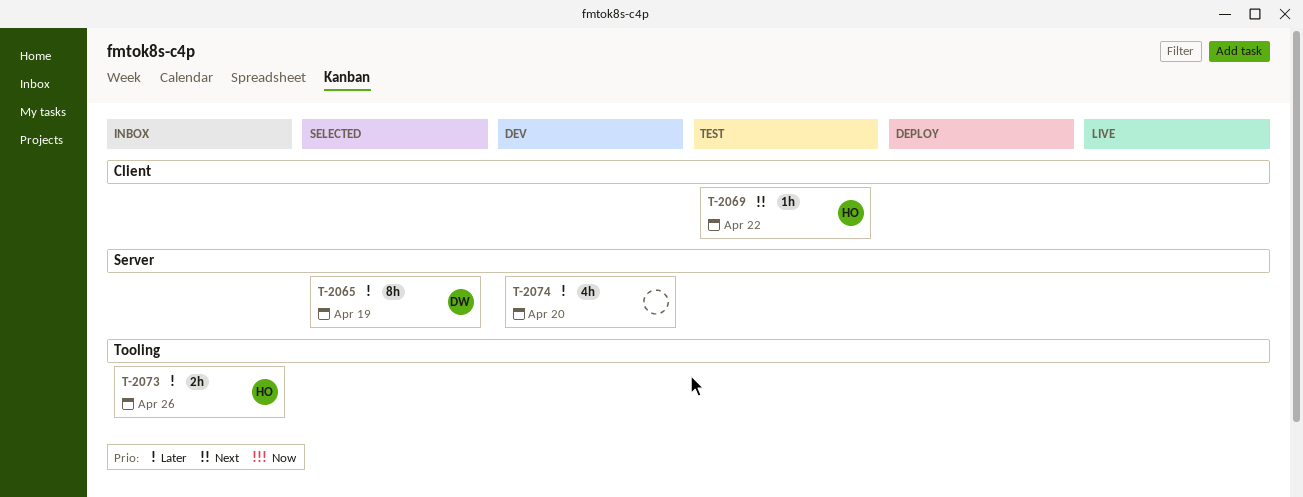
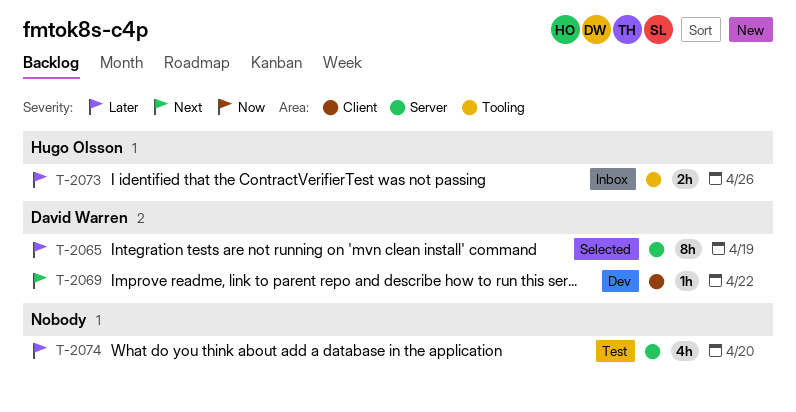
T-2069, status: Test -> Dev
T-2069, owner: Hugo Olsson -> David Warren
T-2074, status: Dev -> Test

